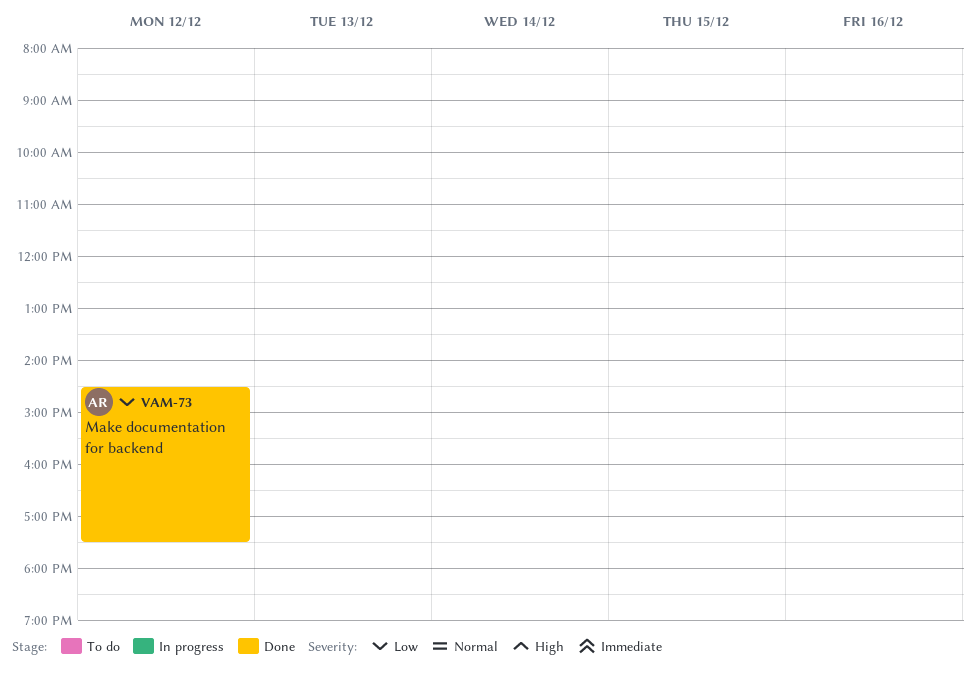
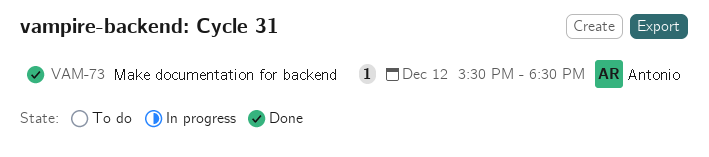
VAM-73, begins: 14:30 -> 15:30
VAM-73, ends: 17:30 -> 18:30

